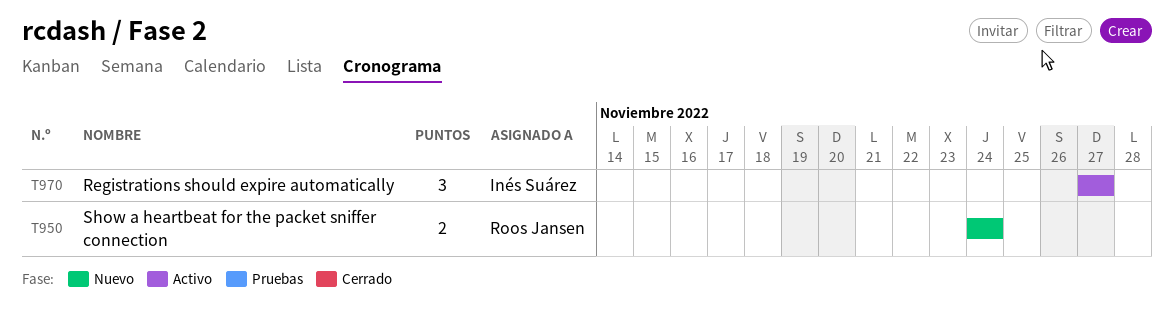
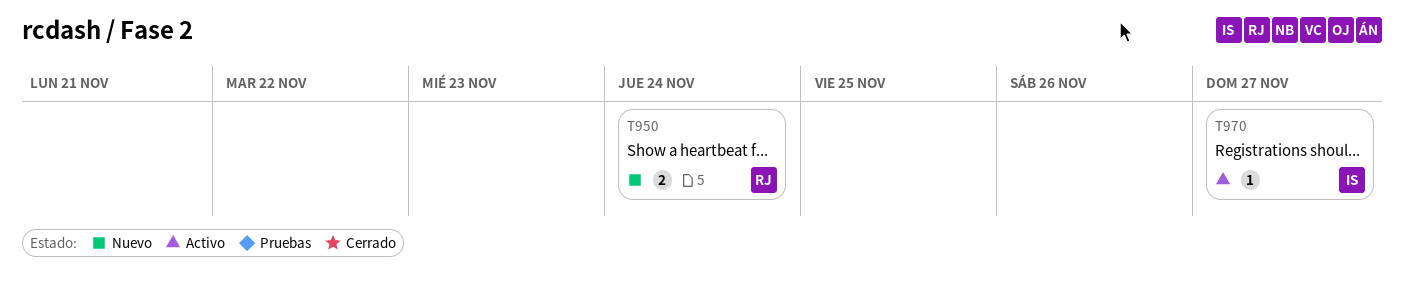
T970, estimate: 3 -> 1

